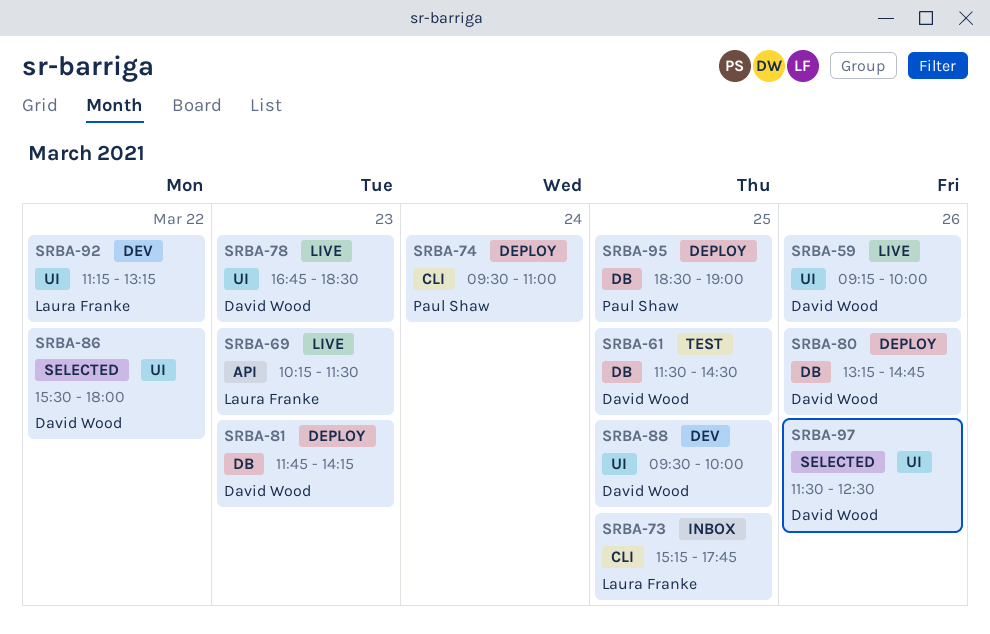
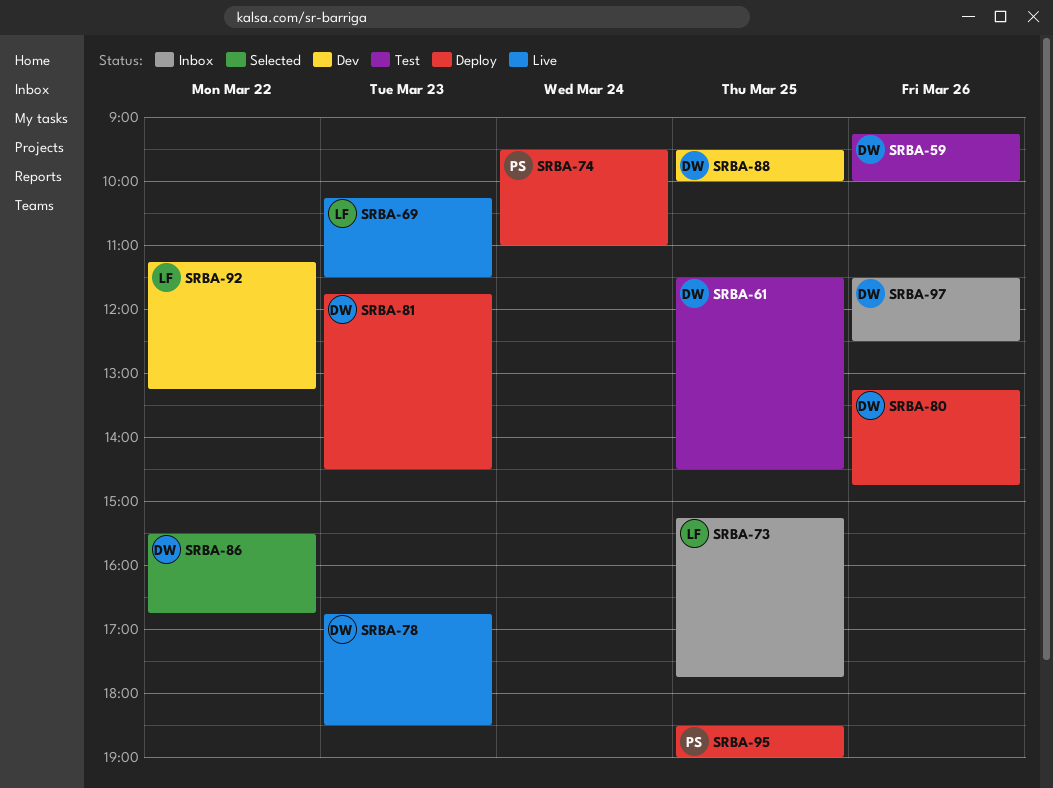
SRBA-59, status: Live -> Test
SRBA-81, ends: 14:15 -> 14:30
SRBA-86, ends: 18:00 -> 16:45
SRBA-97, status: Selected -> Inbox

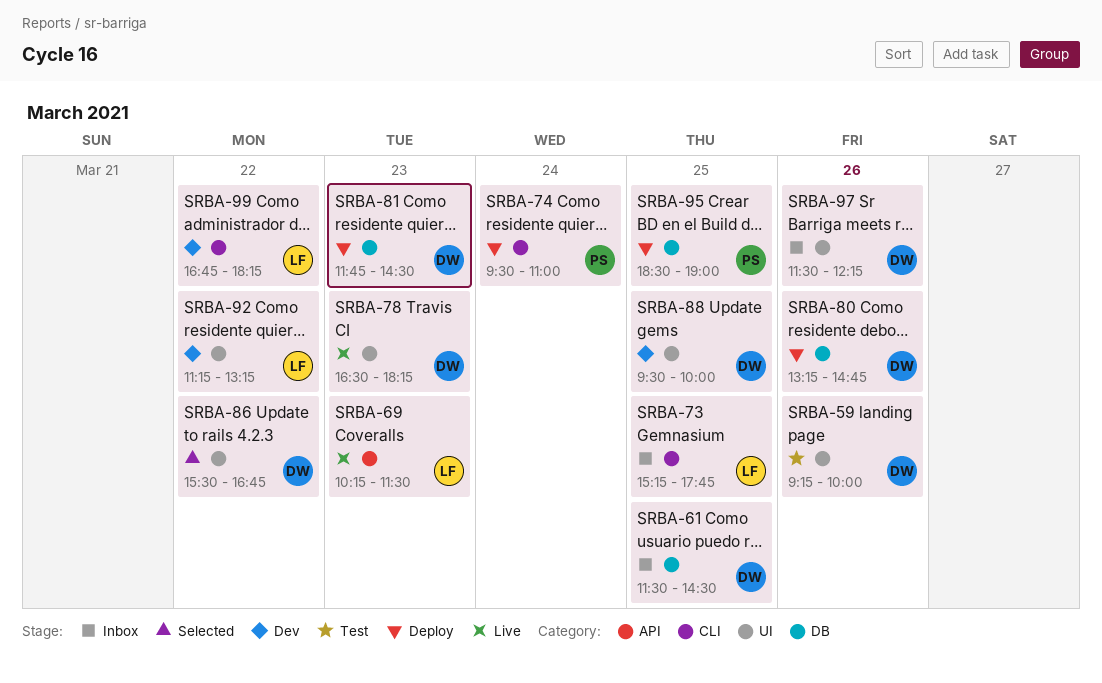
SRBA-61, status: Test -> Inbox
SRBA-78, begins: 16:45 -> 16:30
SRBA-78, ends: 18:30 -> 18:15
SRBA-97, ends: 12:30 -> 12:15
SRBA-99: none -> present

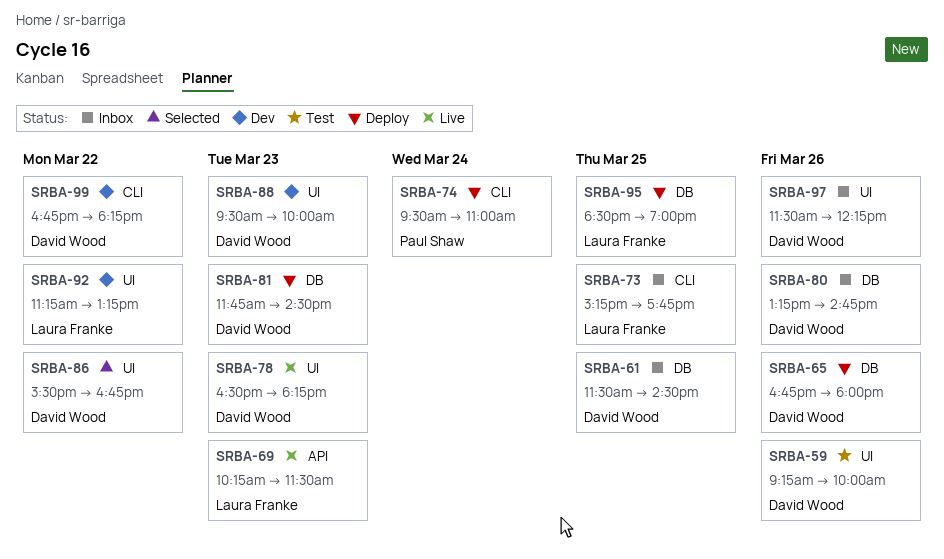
SRBA-65: none -> present
SRBA-80, status: Deploy -> Inbox
SRBA-88, day: Mar 25 -> Mar 23
SRBA-95, owner: Paul Shaw -> Laura Franke
SRBA-99, owner: Laura Franke -> David Wood

